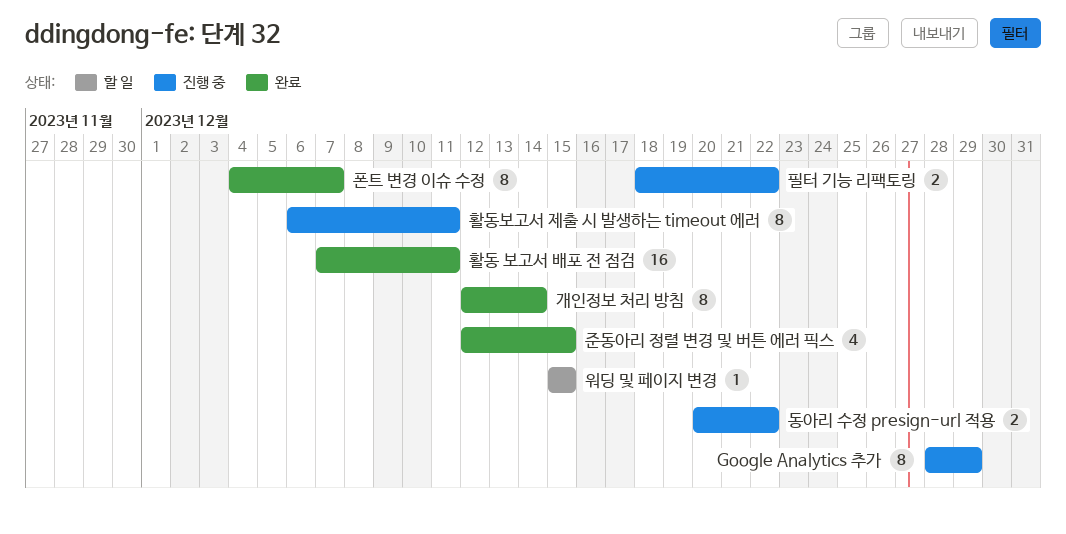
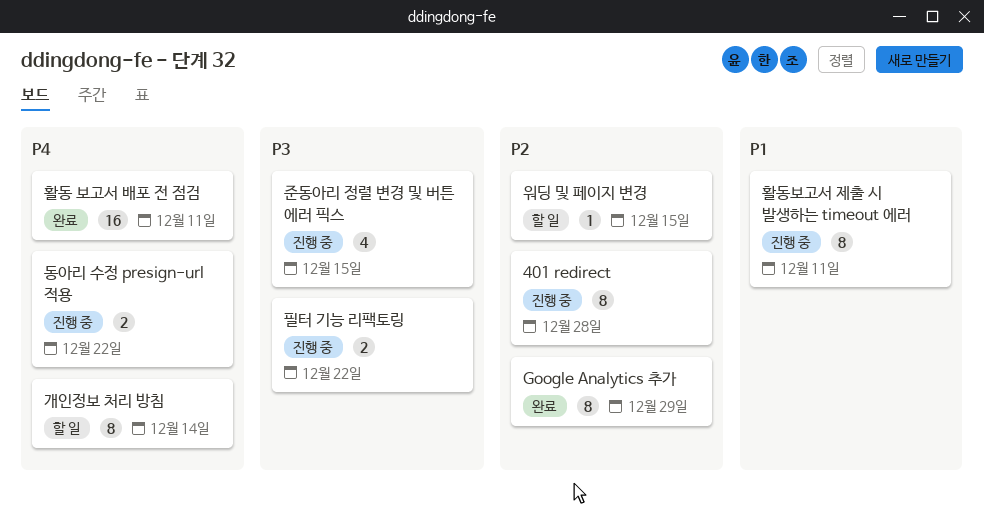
401 redirect: none -> present
Google Analytics 추가, status: 진행 중 -> 완료
개인정보 처리 방침, status: 완료 -> 할 일
준동아리 정렬 변경 및 버튼 에러 픽스, status: 완료 -> 진행 중
폰트 변경 이슈 수정: present -> none

